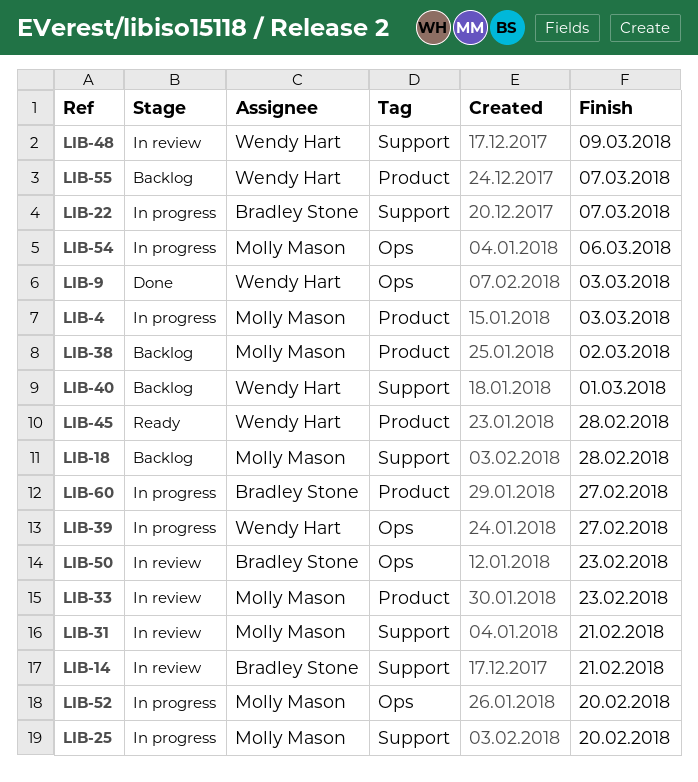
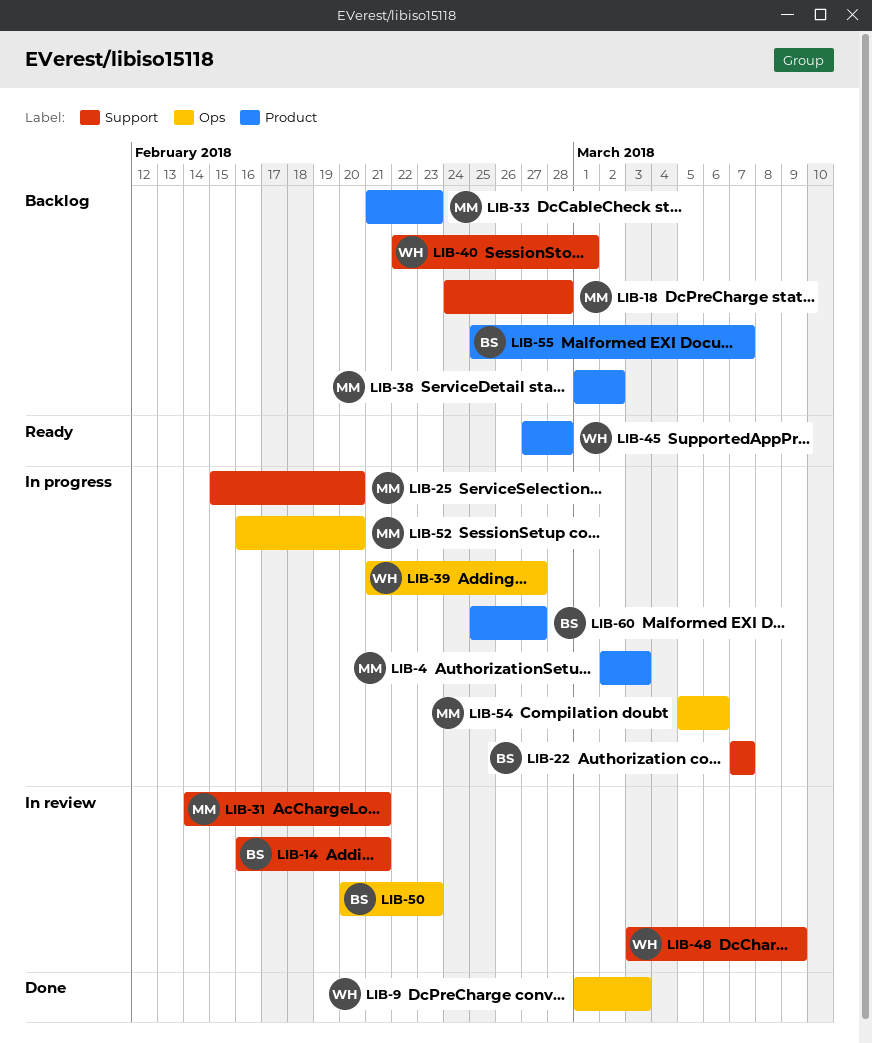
LIB-33, status: In review -> Backlog
LIB-55, owner: Wendy Hart -> Bradley Stone

